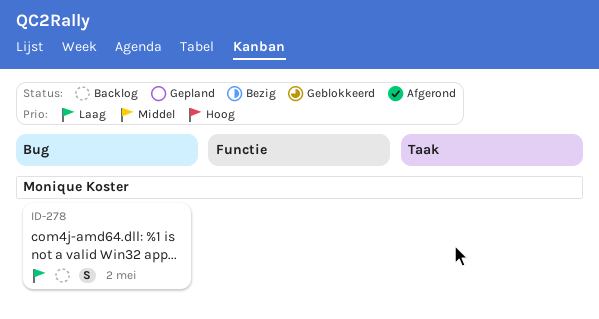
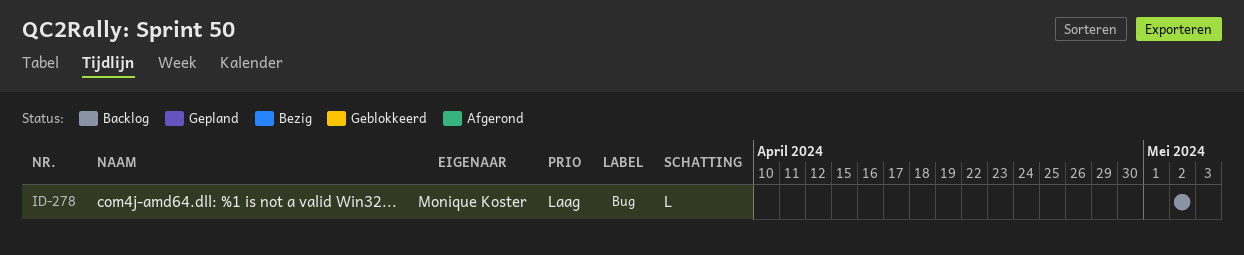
ID-278, estimate: S -> L

